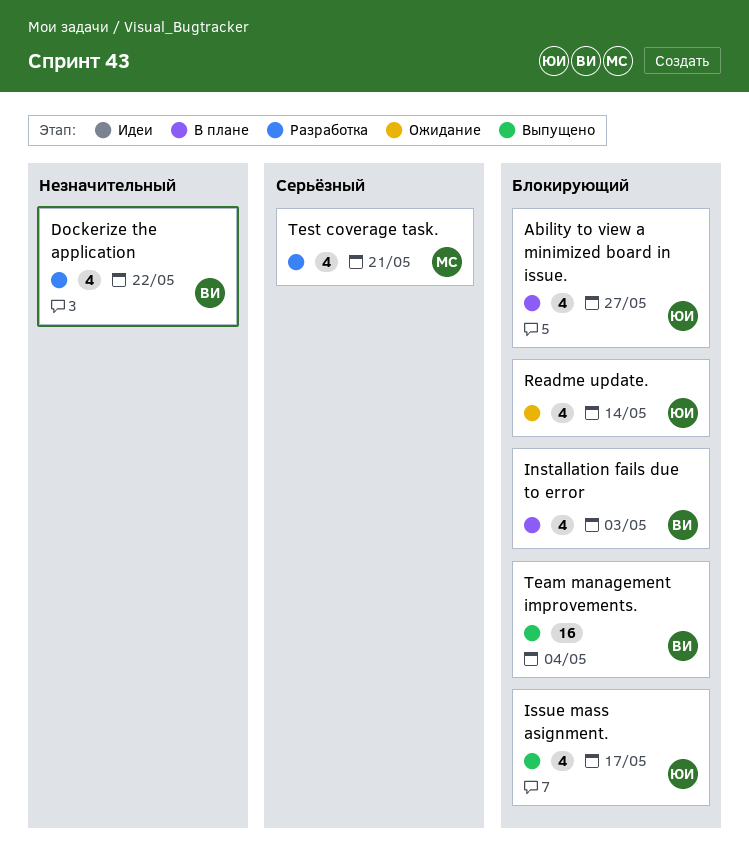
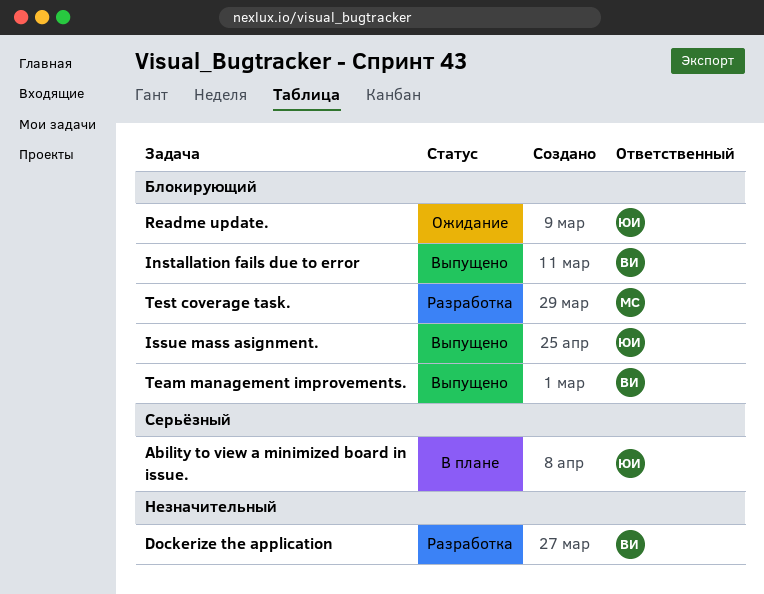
Ability to view a minimized board in issue., priority: Блокирующий -> Серьёзный
Installation fails due to error, status: В плане -> Выпущено
Test coverage task., priority: Серьёзный -> Блокирующий

